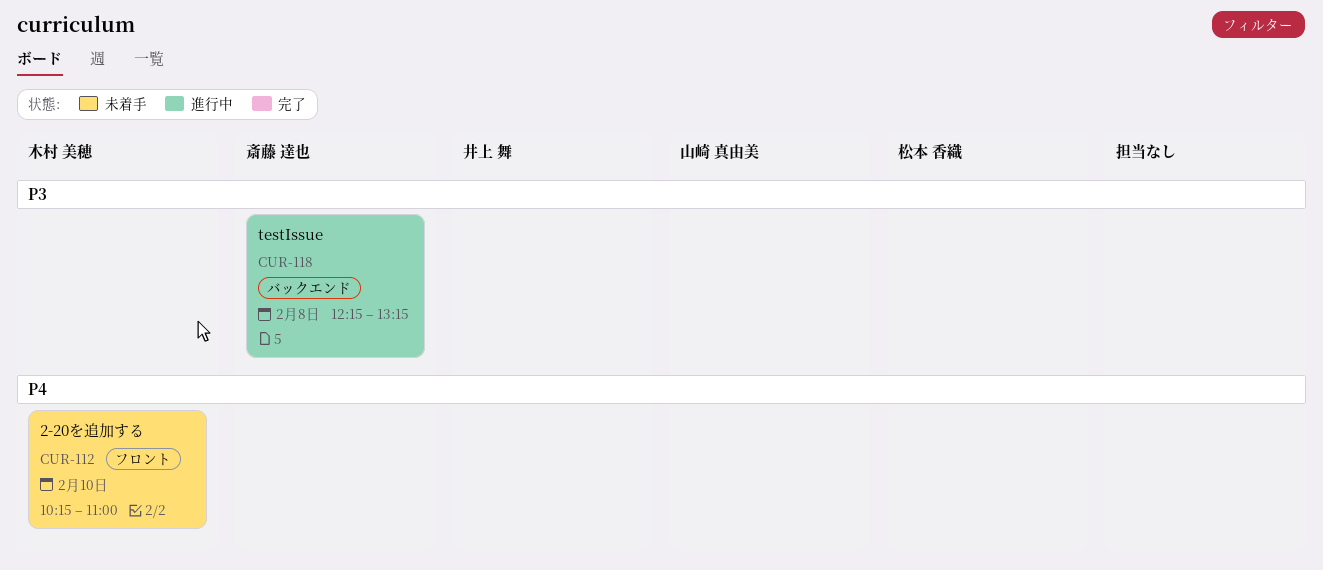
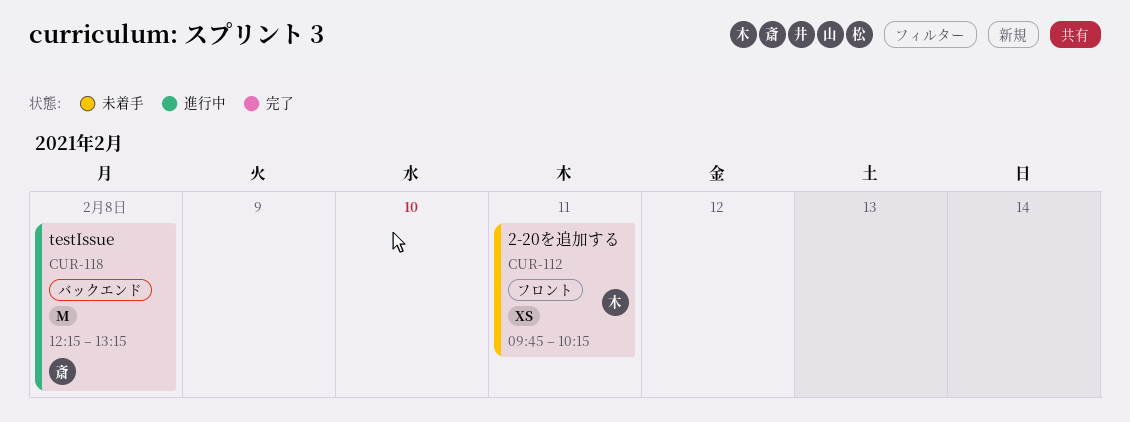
CUR-112, day: Feb 10 -> Feb 11
CUR-112, begins: 10:15 -> 09:45
CUR-112, ends: 11:00 -> 10:15

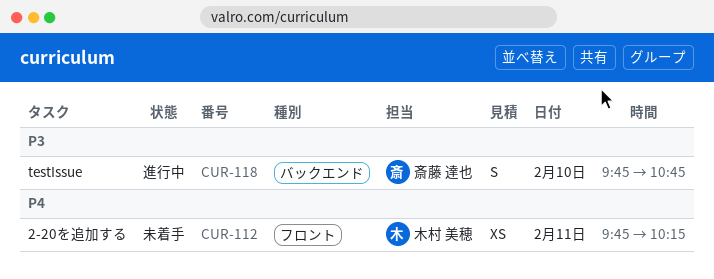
CUR-118, estimate: M -> S
CUR-118, day: Feb 8 -> Feb 10
CUR-118, begins: 12:15 -> 09:45
CUR-118, ends: 13:15 -> 10:45

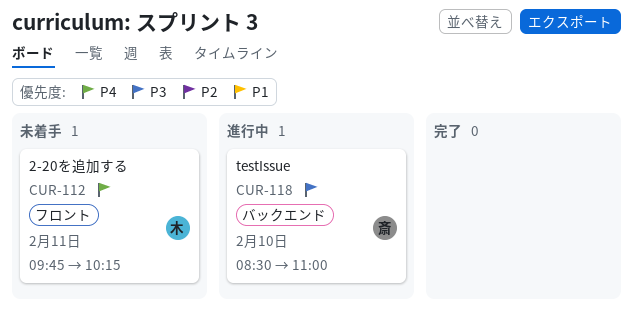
CUR-118, begins: 09:45 -> 08:30
CUR-118, ends: 10:45 -> 11:00

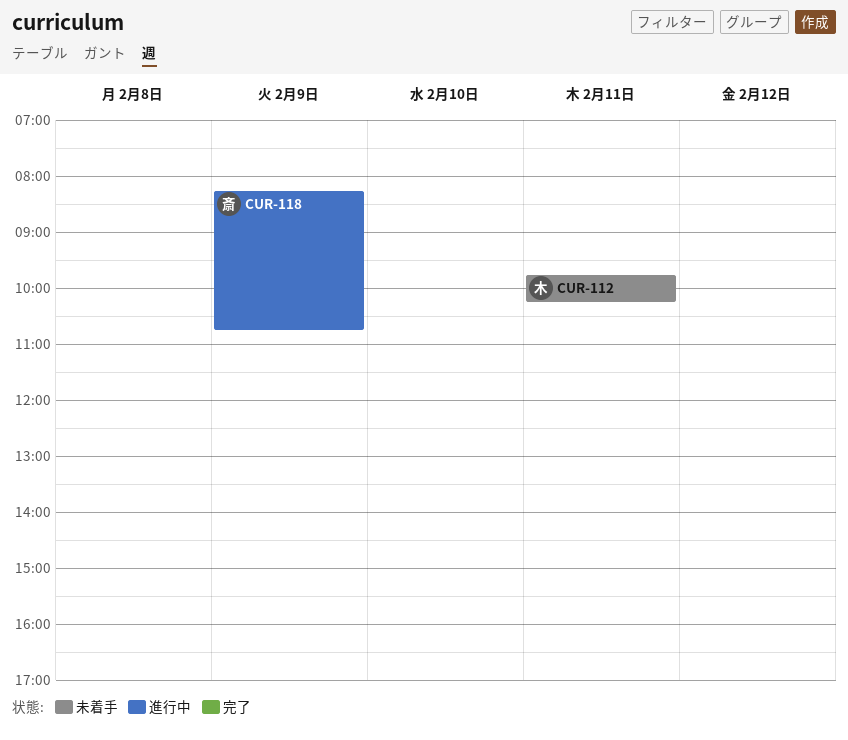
CUR-118, day: Feb 10 -> Feb 9
CUR-118, begins: 08:30 -> 08:15
CUR-118, ends: 11:00 -> 10:45

